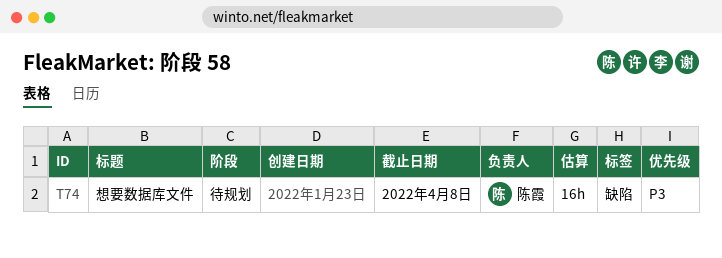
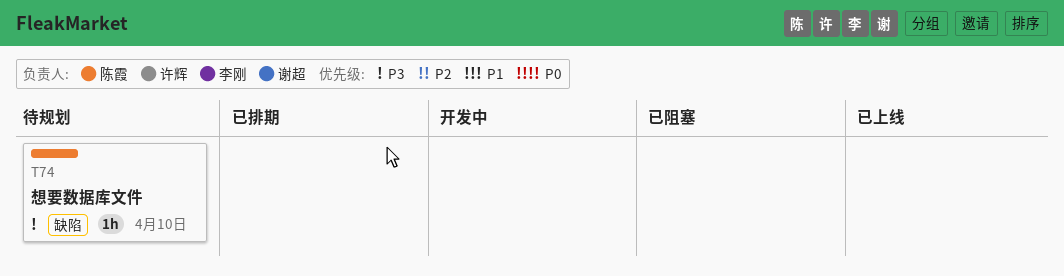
T74, estimate: 16h -> 1h
T74, due: Apr 8 -> Apr 10

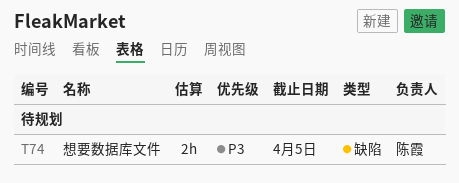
T74, estimate: 1h -> 2h
T74, due: Apr 10 -> Apr 5

